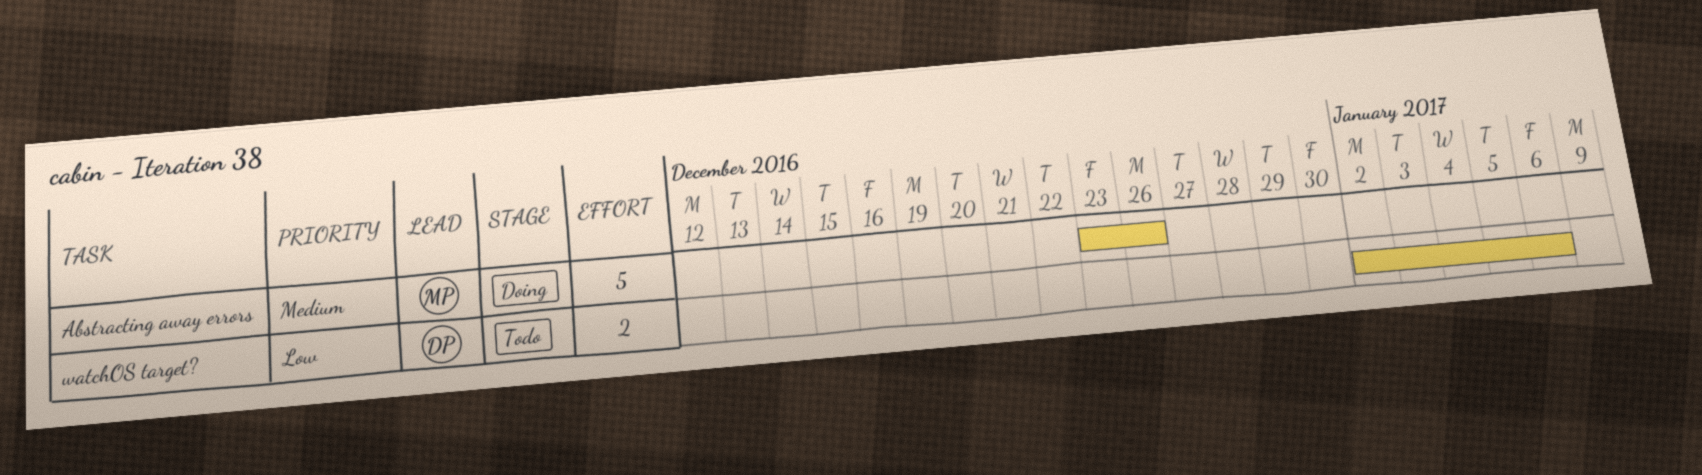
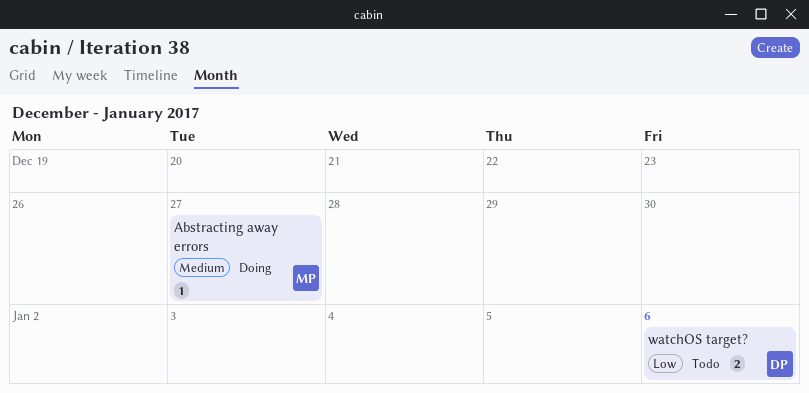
Abstracting away errors, estimate: 5 -> 1
Abstracting away errors, due: Dec 26 -> Dec 27

